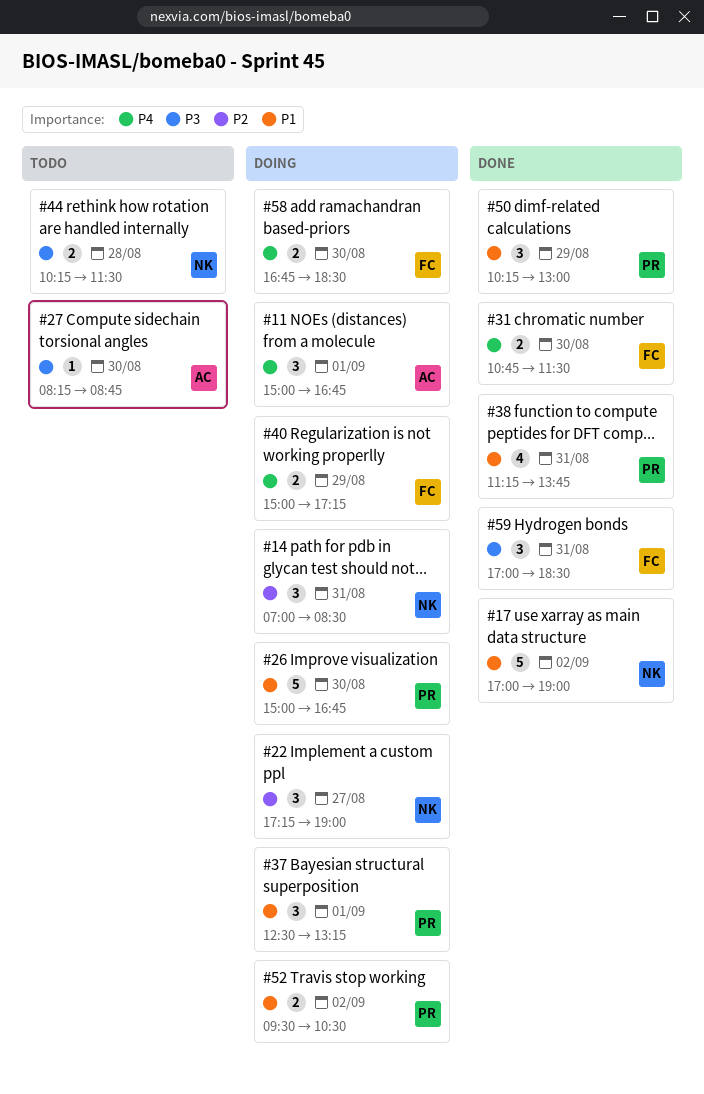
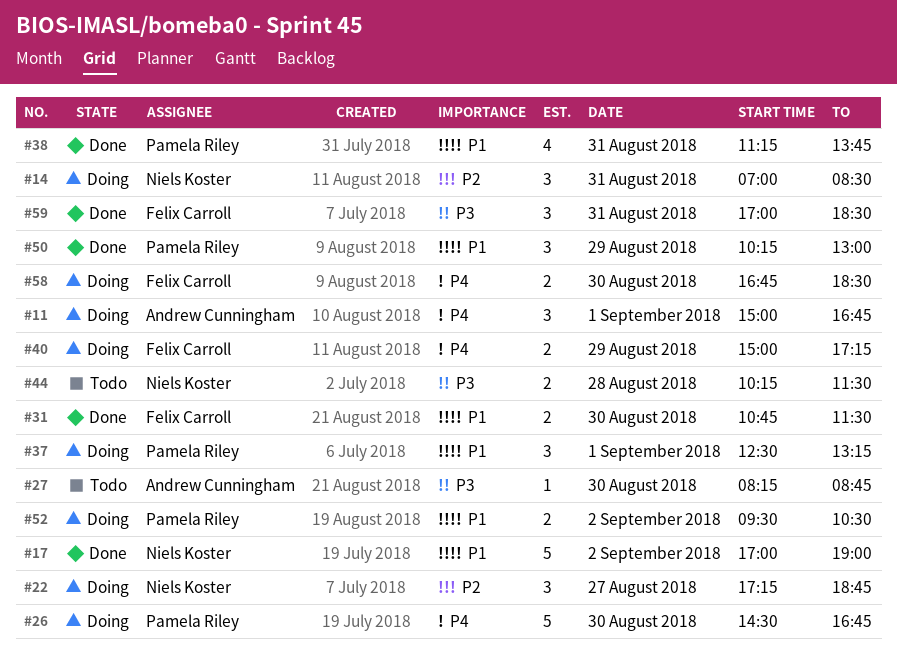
#22, ends: 19:00 -> 18:45
#26, priority: P1 -> P4
#26, begins: 15:00 -> 14:30
#31, priority: P4 -> P1

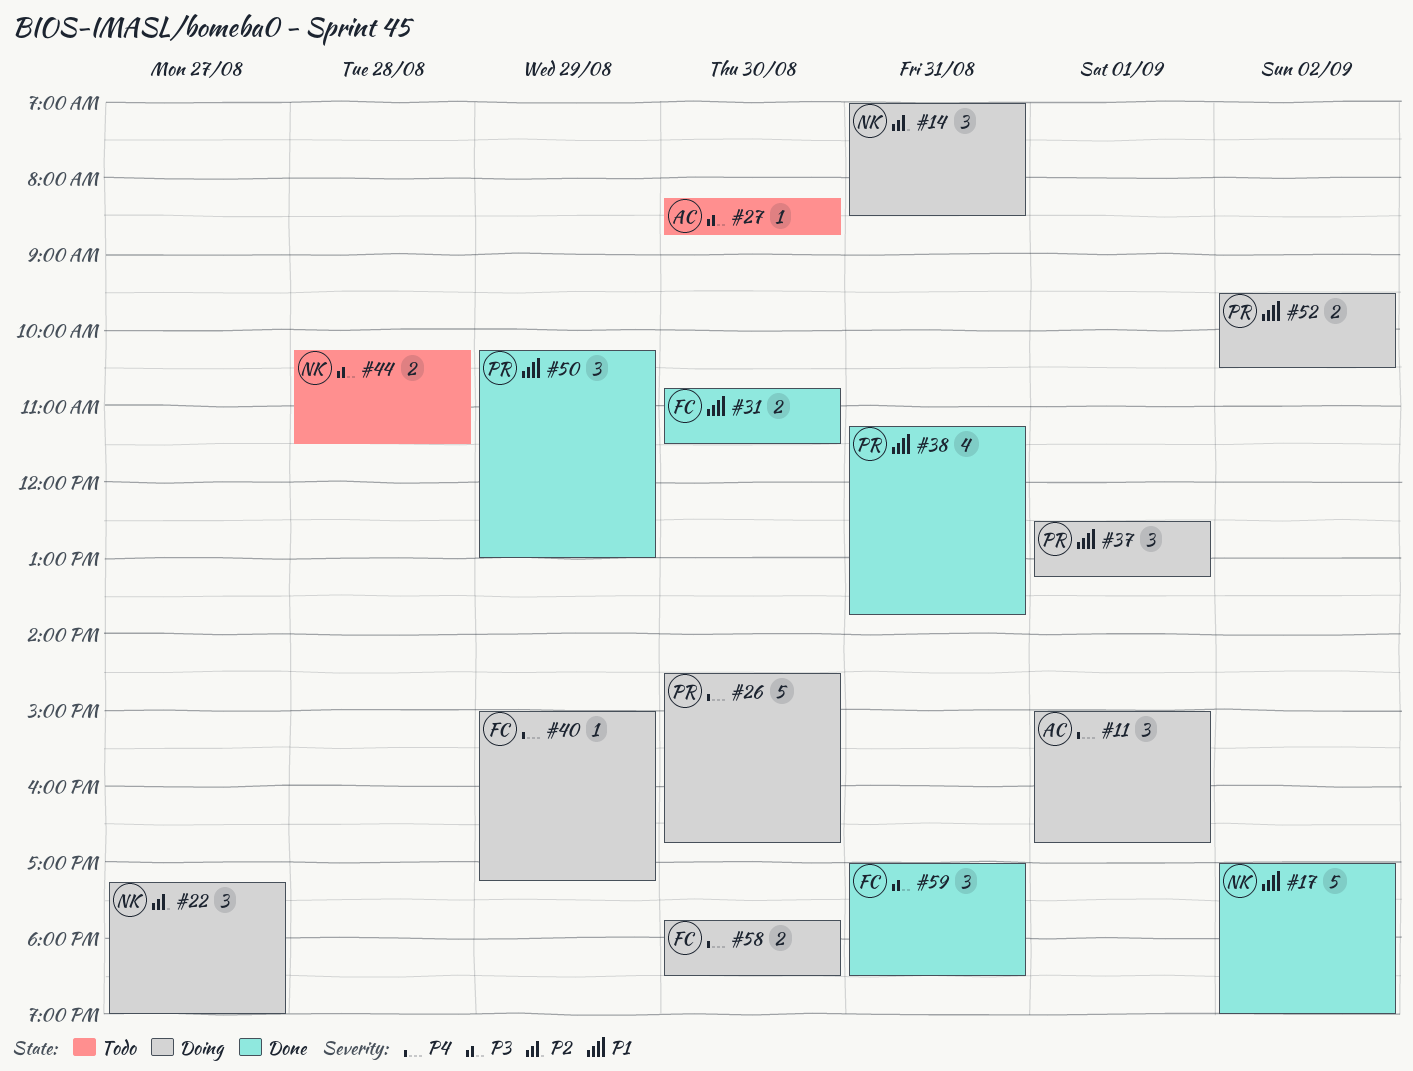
#22, ends: 18:45 -> 19:00
#40, estimate: 2 -> 1
#58, begins: 16:45 -> 17:45

